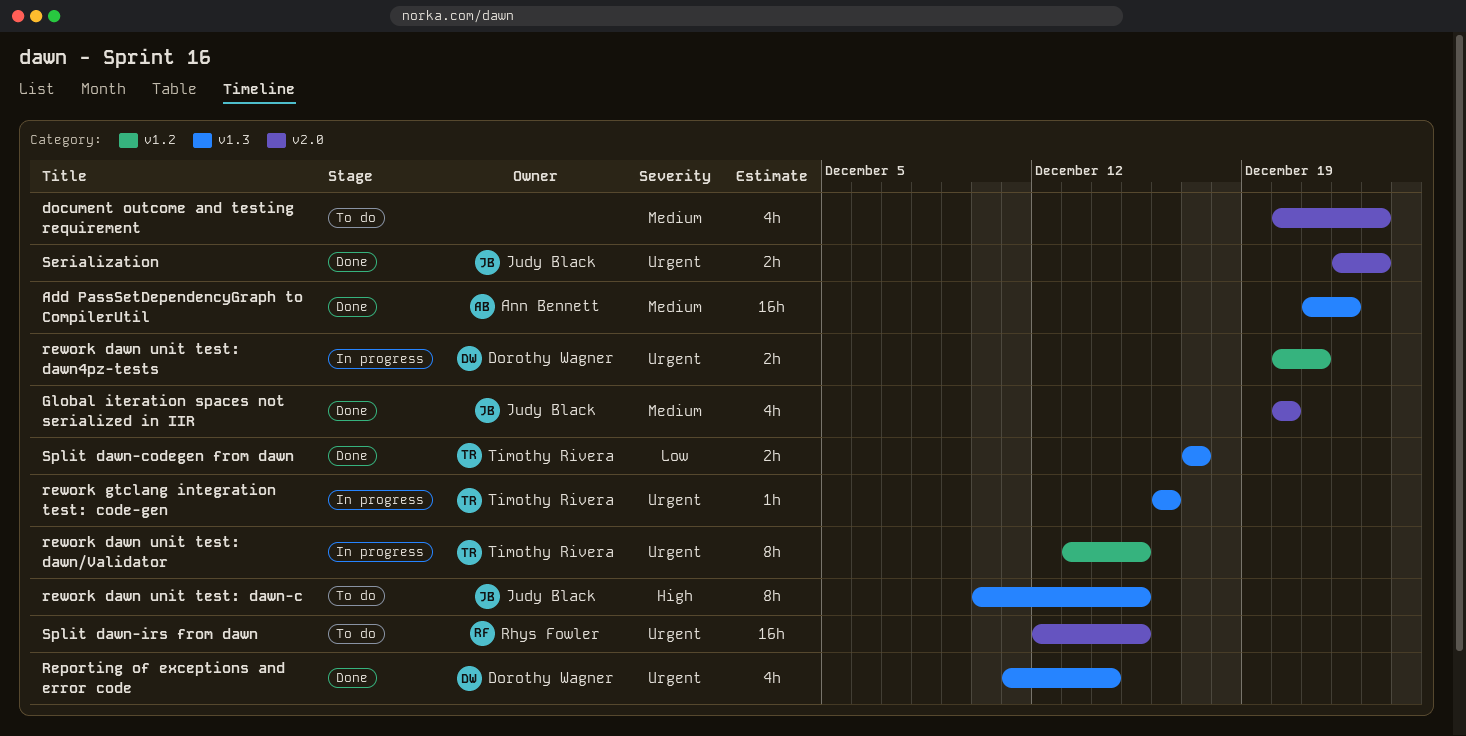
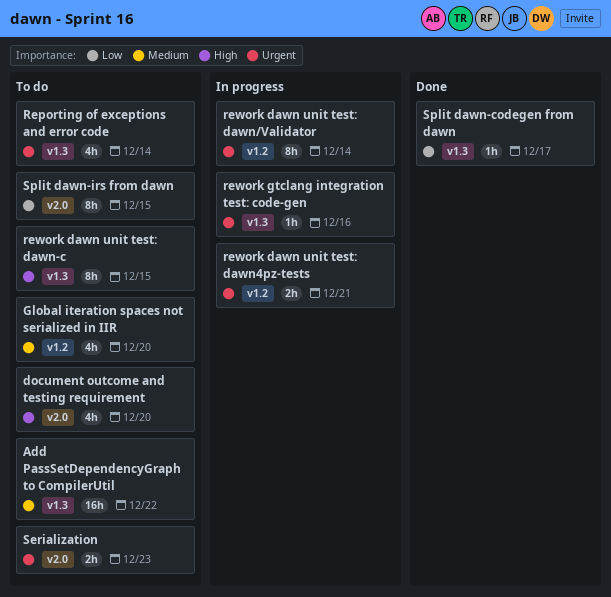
Add PassSetDependencyGraph to CompilerUtil, status: Done -> To do
document outcome and testing requirement, priority: Medium -> High
document outcome and testing requirement, due: Dec 23 -> Dec 20
Global iteration spaces not serialized in IIR, status: Done -> To do
Global iteration spaces not serialized in IIR, label: v2.0 -> v1.2
Reporting of exceptions and error code, status: Done -> To do
rework dawn unit test: dawn/Validator, due: Dec 15 -> Dec 14
Serialization, status: Done -> To do
Split dawn-codegen from dawn, estimate: 2h -> 1h
Split dawn-irs from dawn, priority: Urgent -> Low
Split dawn-irs from dawn, estimate: 16h -> 8h

